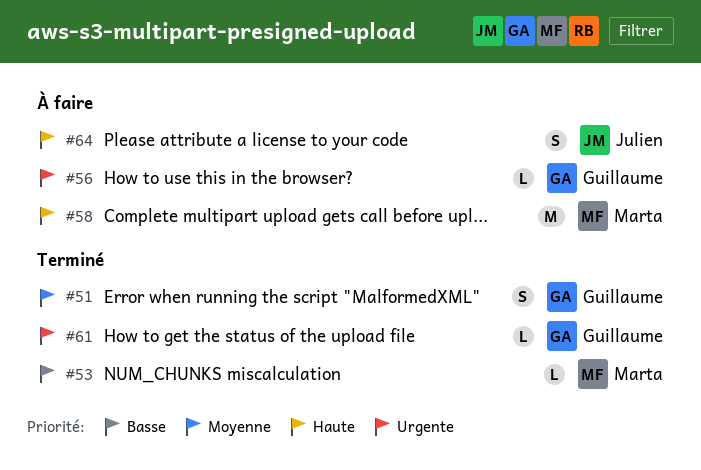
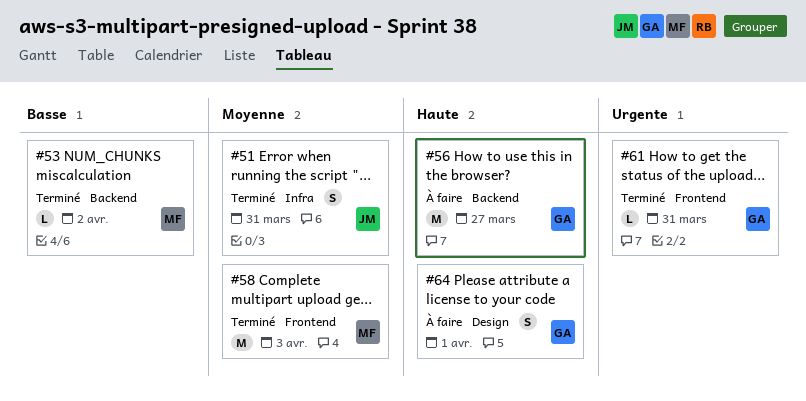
#51, owner: Guillaume -> Julien
#56, priority: Urgente -> Haute
#56, estimate: L -> M
#58, status: À faire -> Terminé
#58, priority: Haute -> Moyenne
#64, owner: Julien -> Guillaume

